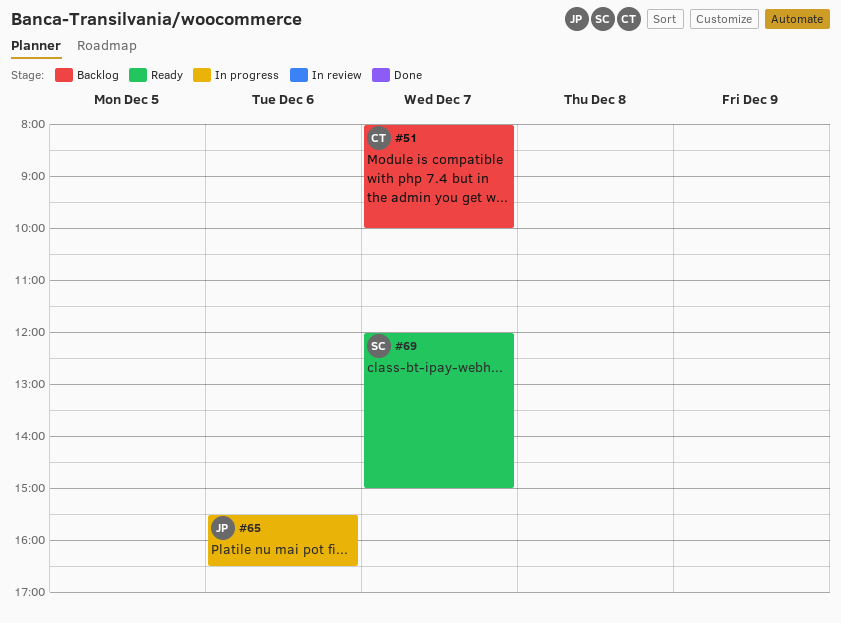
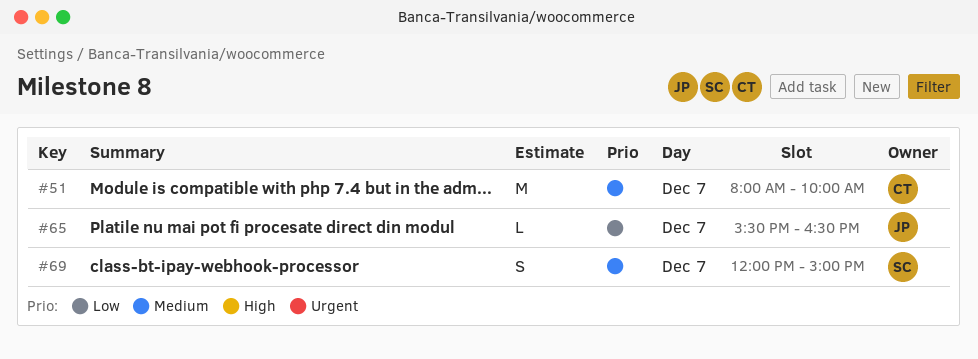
#65, day: Dec 6 -> Dec 7

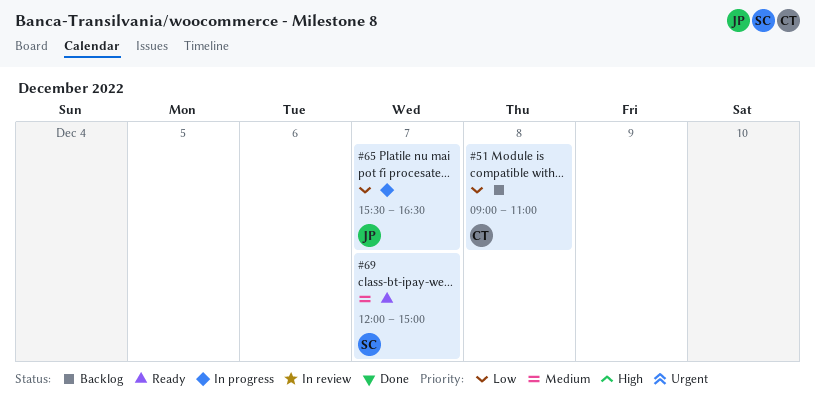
#51, priority: Medium -> Low
#51, day: Dec 7 -> Dec 8
#51, begins: 08:00 -> 09:00
#51, ends: 10:00 -> 11:00

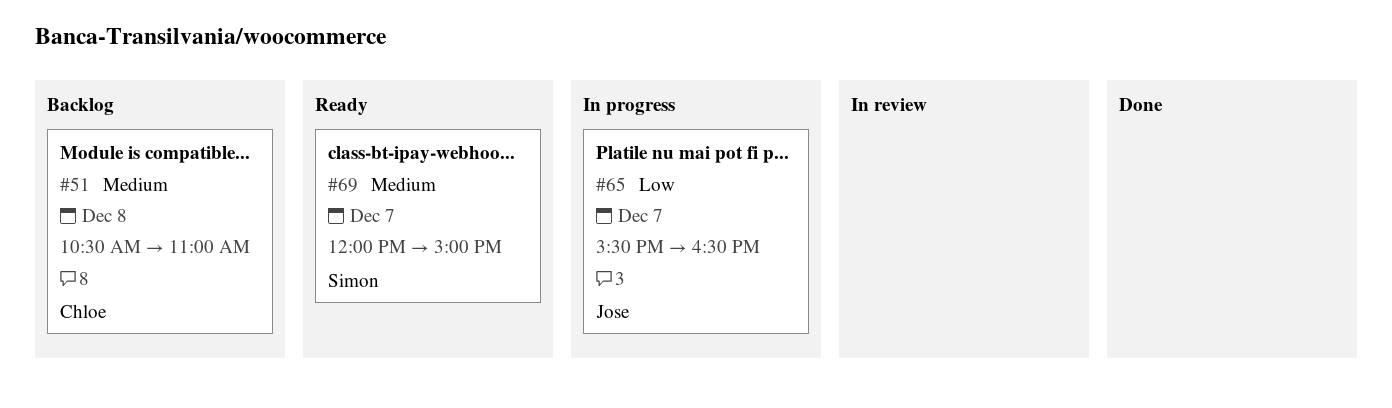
#51, priority: Low -> Medium
#51, begins: 09:00 -> 10:30

